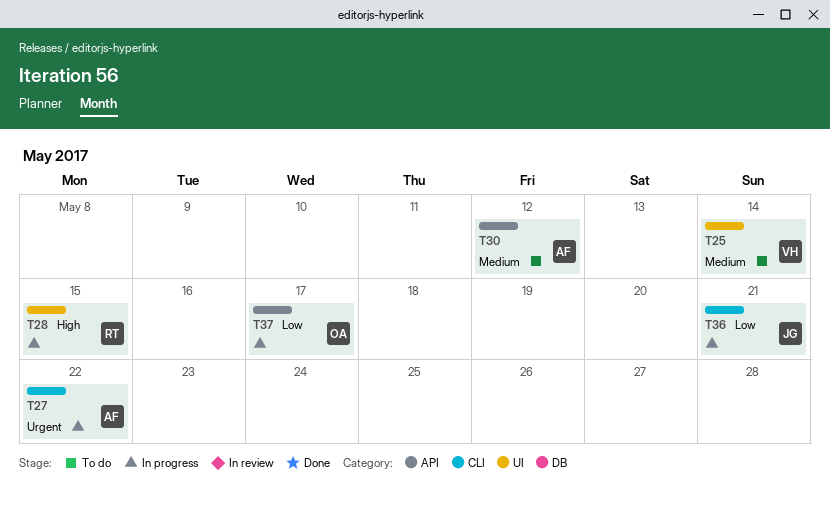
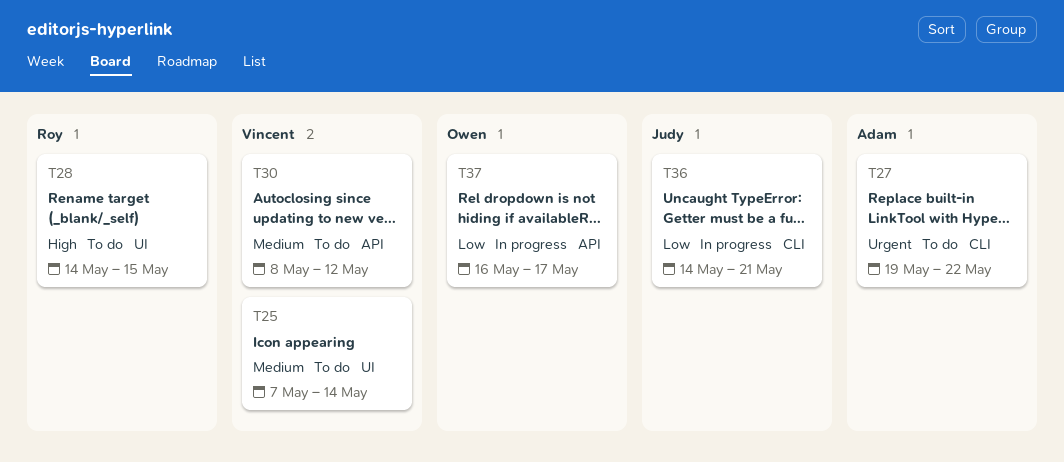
T27, status: In progress -> To do
T28, status: In progress -> To do
T30, owner: Adam -> Vincent

